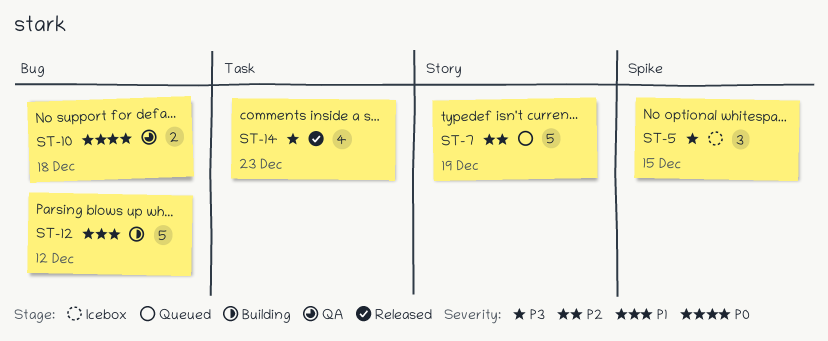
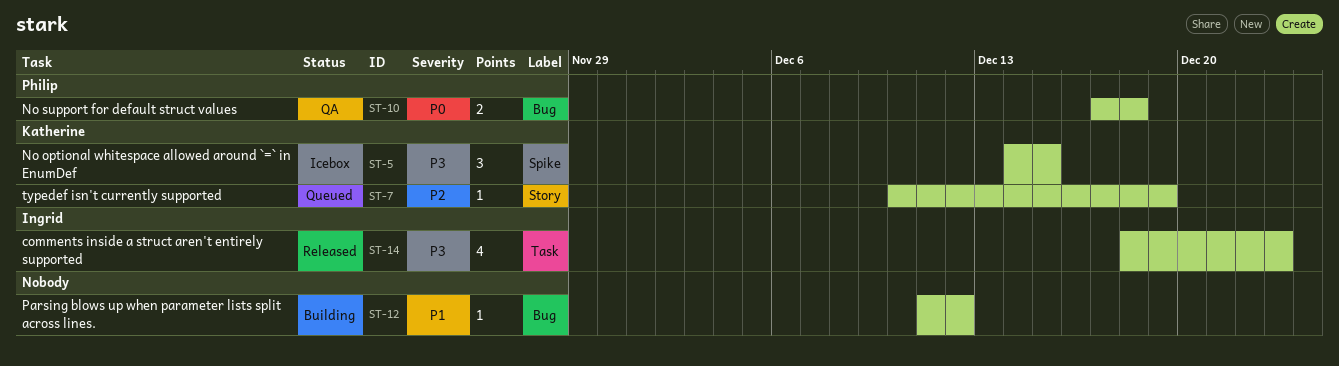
ST-7, estimate: 5 -> 1
ST-12, estimate: 5 -> 1

